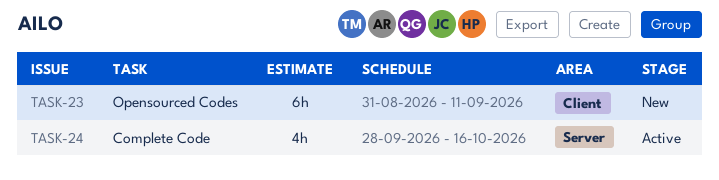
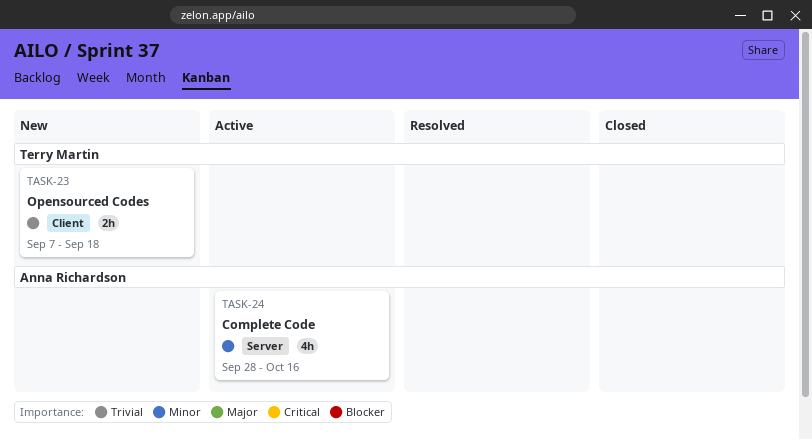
TASK-23, estimate: 6h -> 2h
TASK-23, start: Aug 31 -> Sep 7
TASK-23, due: Sep 11 -> Sep 18

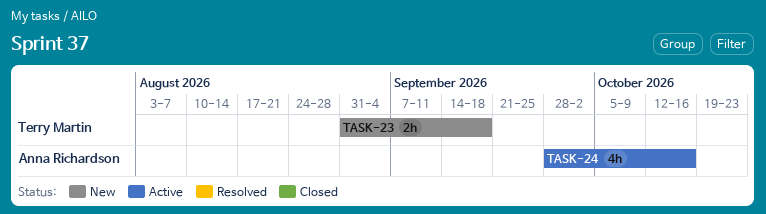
TASK-23, start: Sep 7 -> Aug 31

